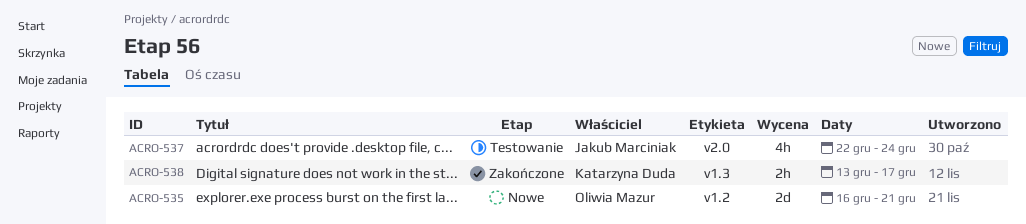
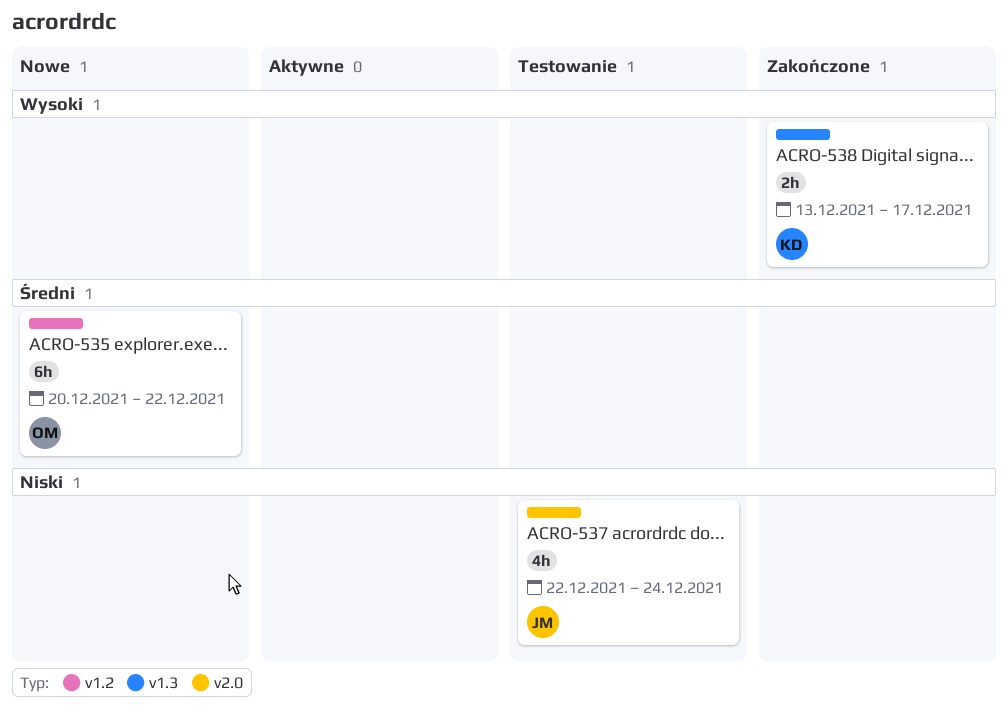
ACRO-535, estimate: 2d -> 6h
ACRO-535, start: Dec 16 -> Dec 20
ACRO-535, due: Dec 21 -> Dec 22

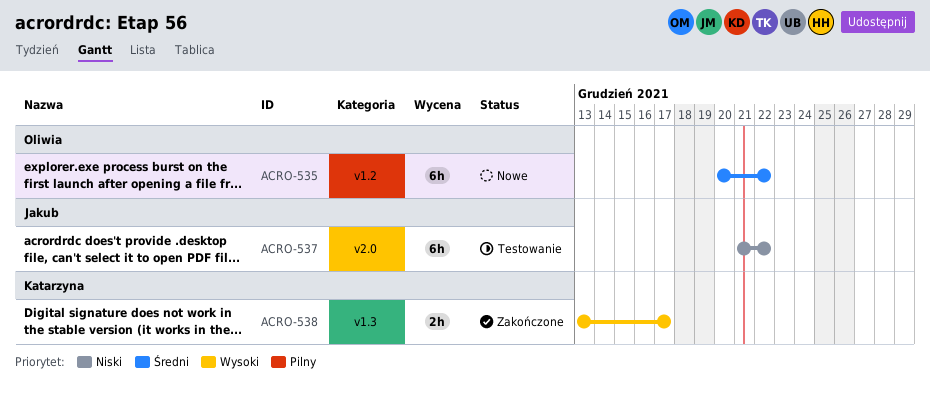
ACRO-537, estimate: 4h -> 6h
ACRO-537, start: Dec 22 -> Dec 21
ACRO-537, due: Dec 24 -> Dec 22

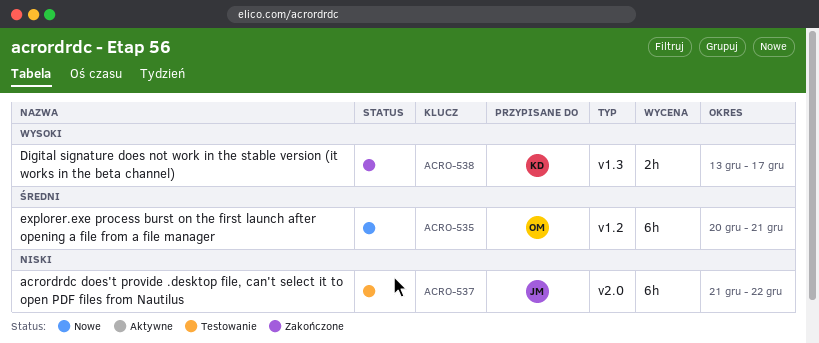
ACRO-535, due: Dec 22 -> Dec 21

